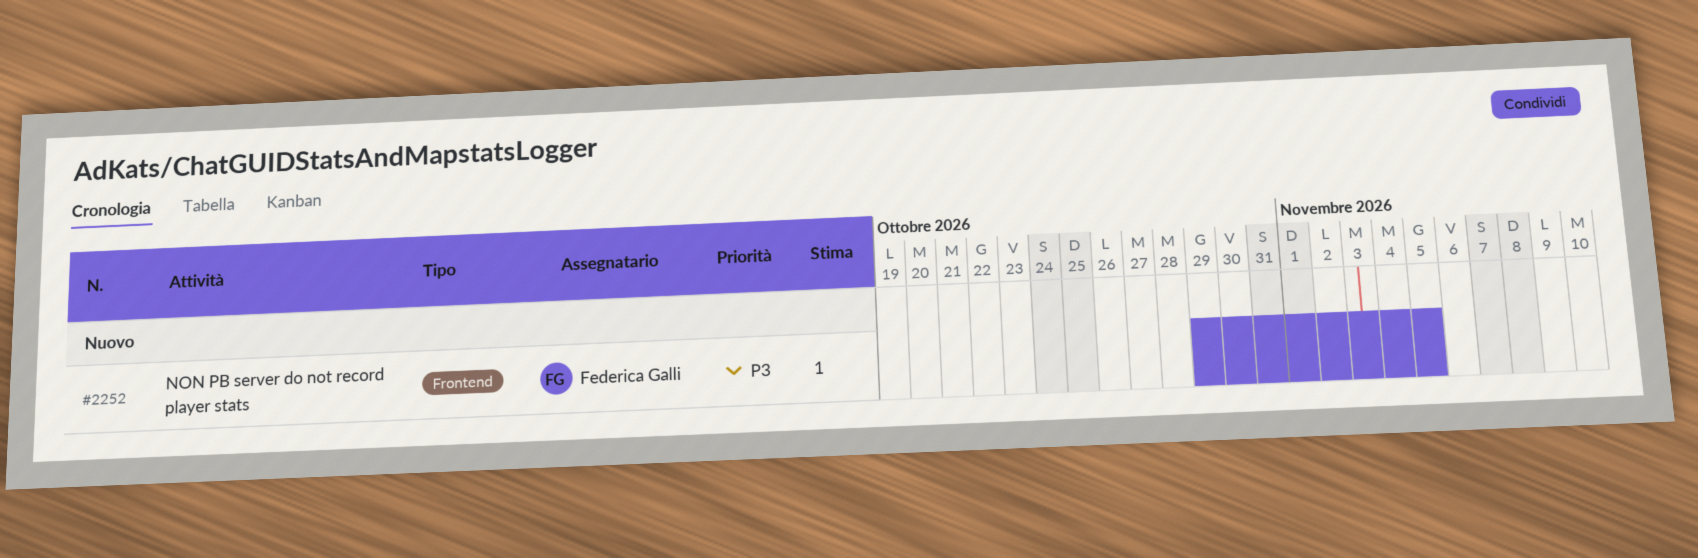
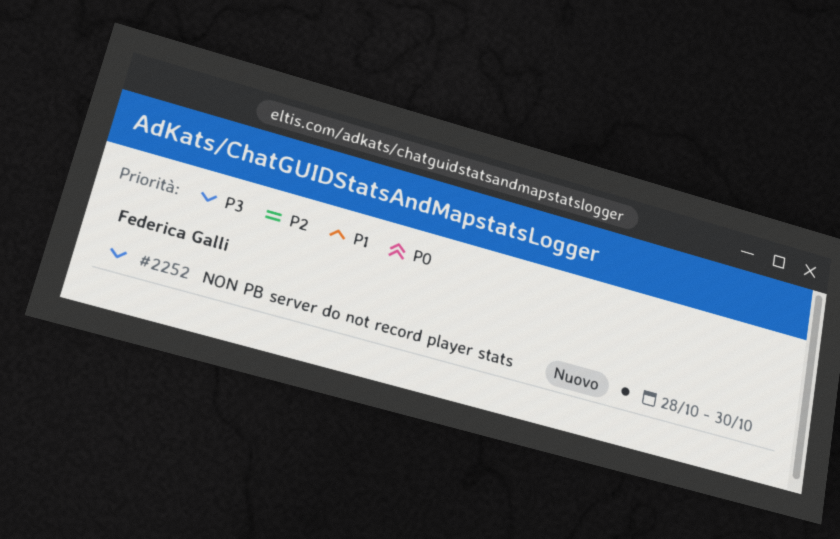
#2252, start: Oct 29 -> Oct 28
#2252, due: Nov 5 -> Oct 30

